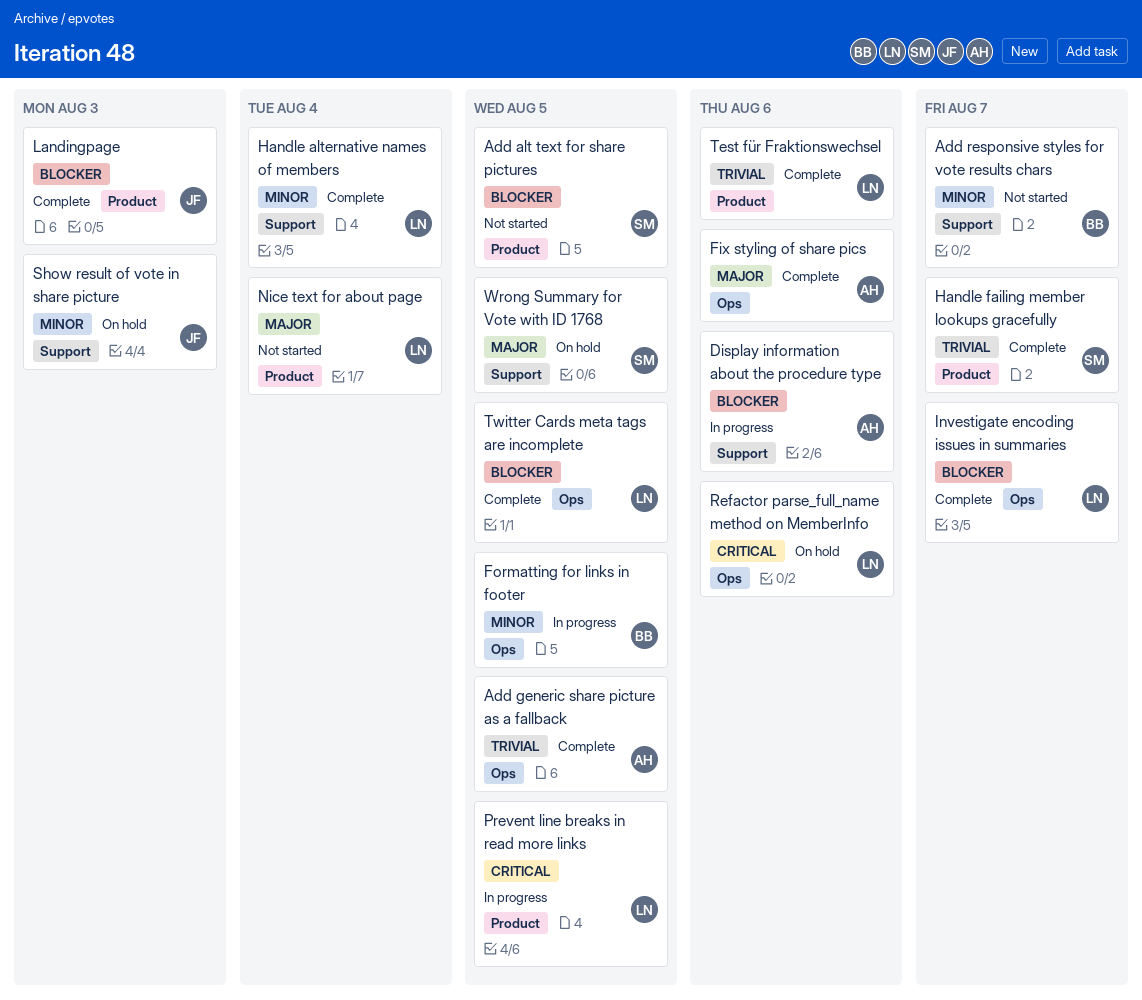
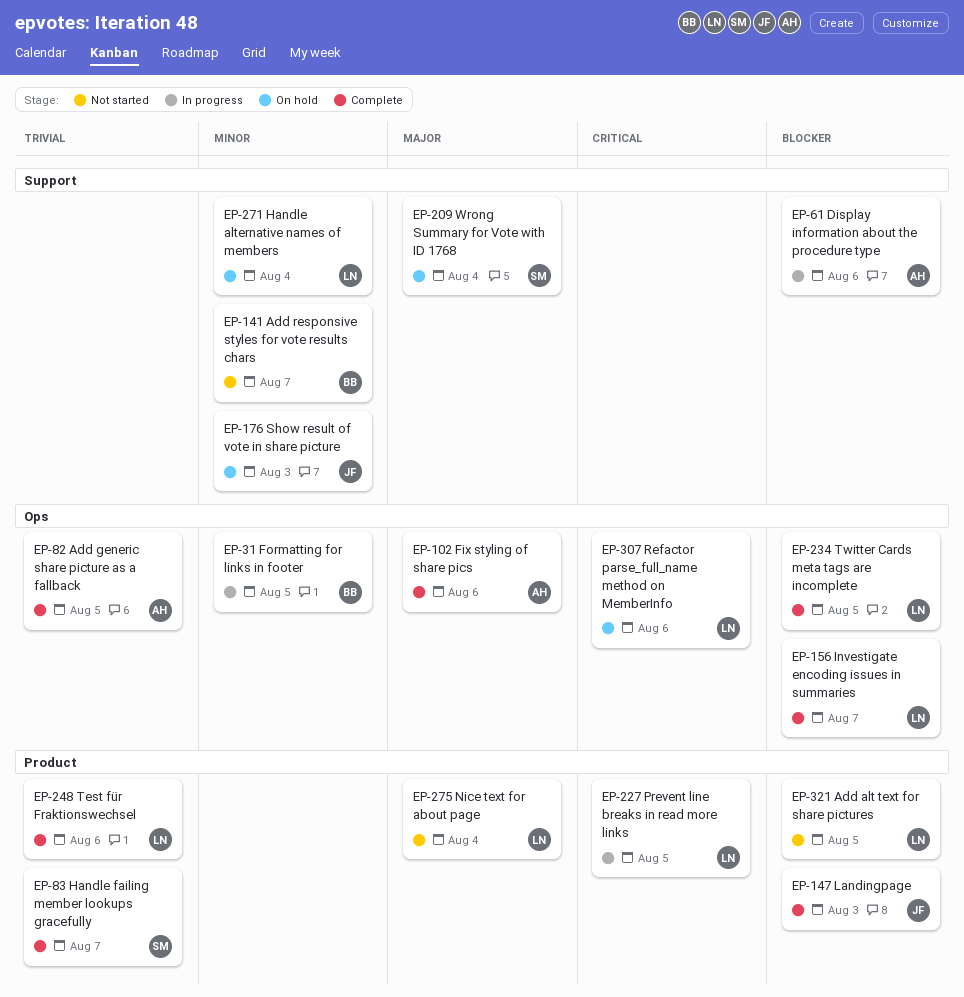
Add alt text for share pictures, owner: SM -> LN
Handle alternative names of members, status: Complete -> On hold
Wrong Summary for Vote with ID 1768, due: Aug 5 -> Aug 4

